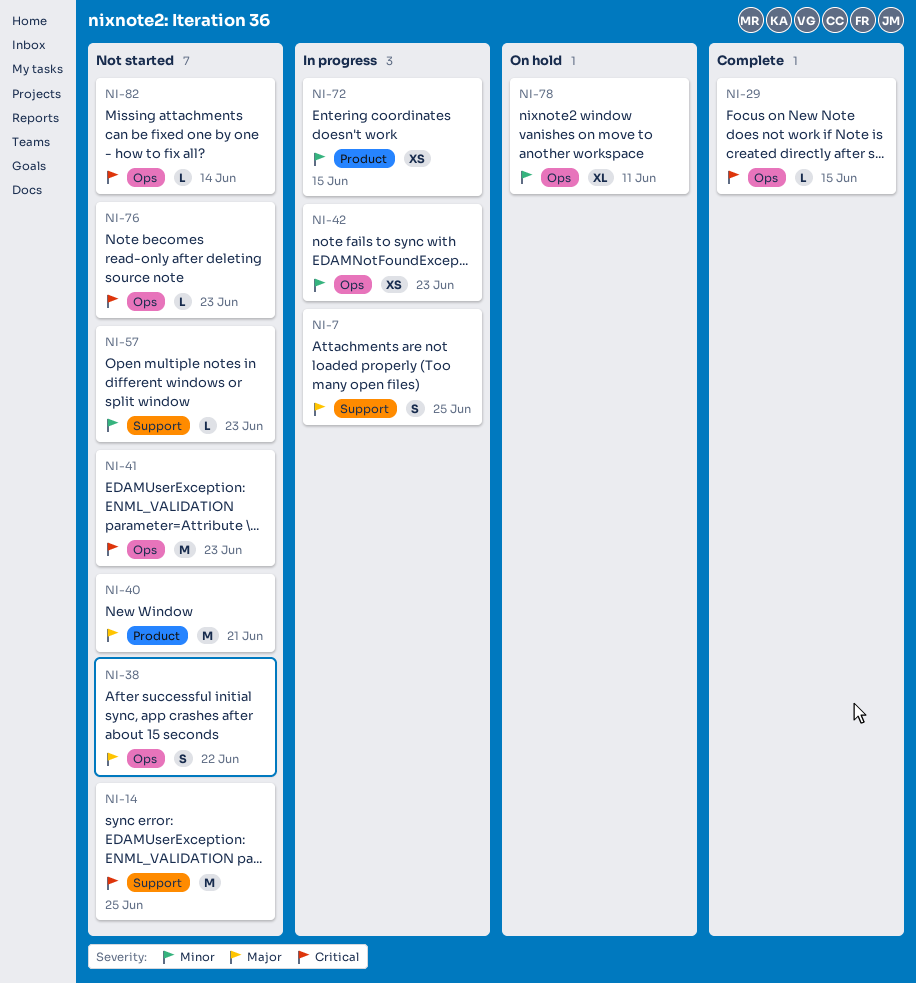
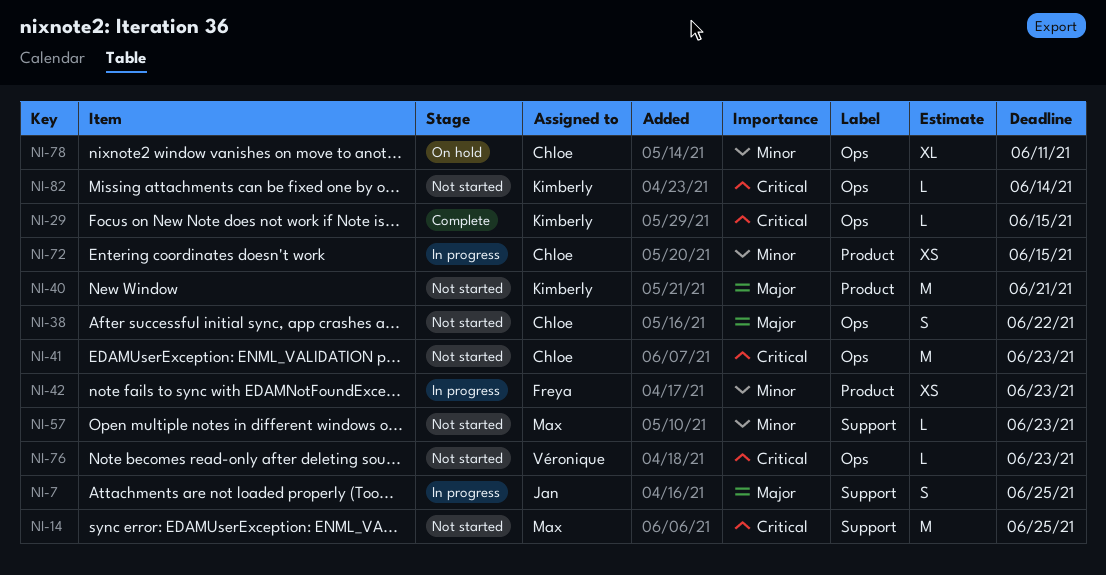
NI-42, label: Ops -> Product

